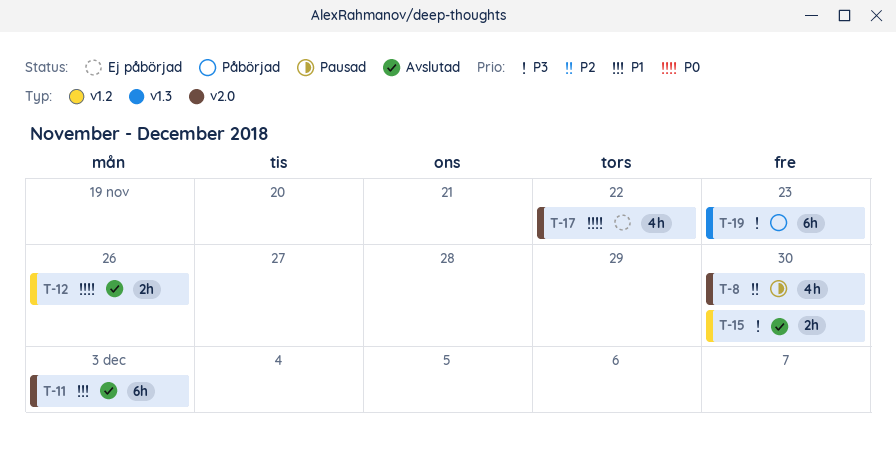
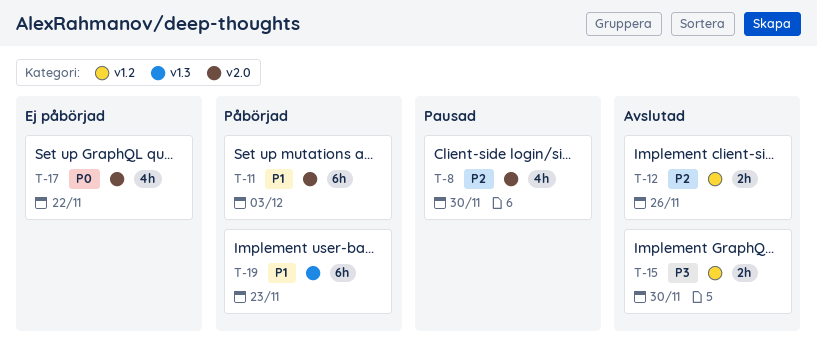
T-11, status: Avslutad -> Påbörjad
T-12, priority: P0 -> P2
T-19, priority: P3 -> P1

